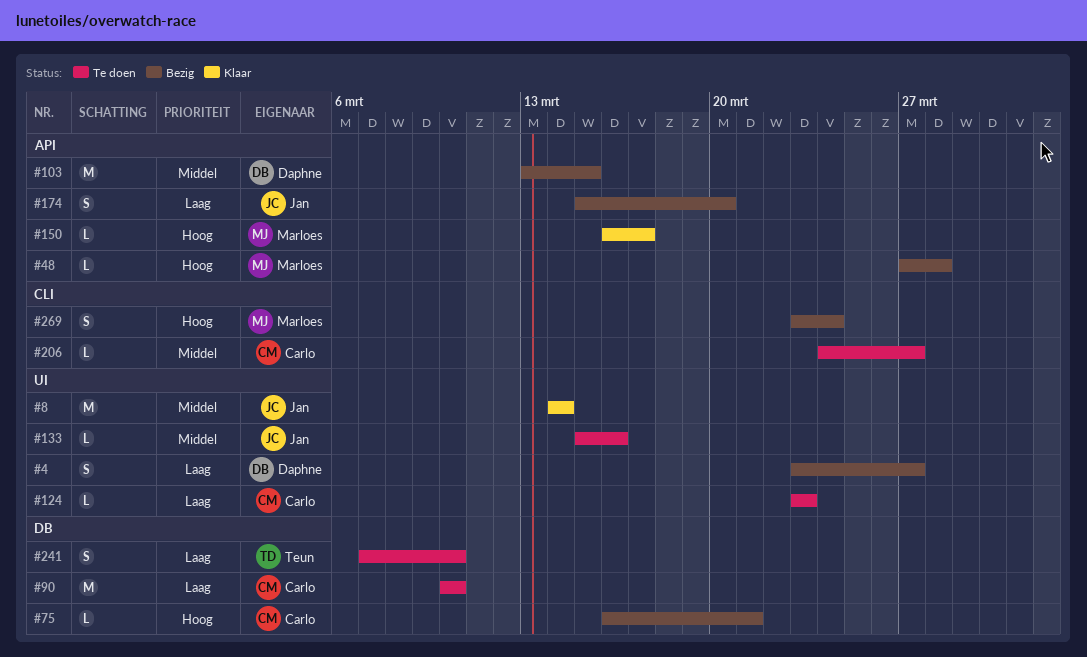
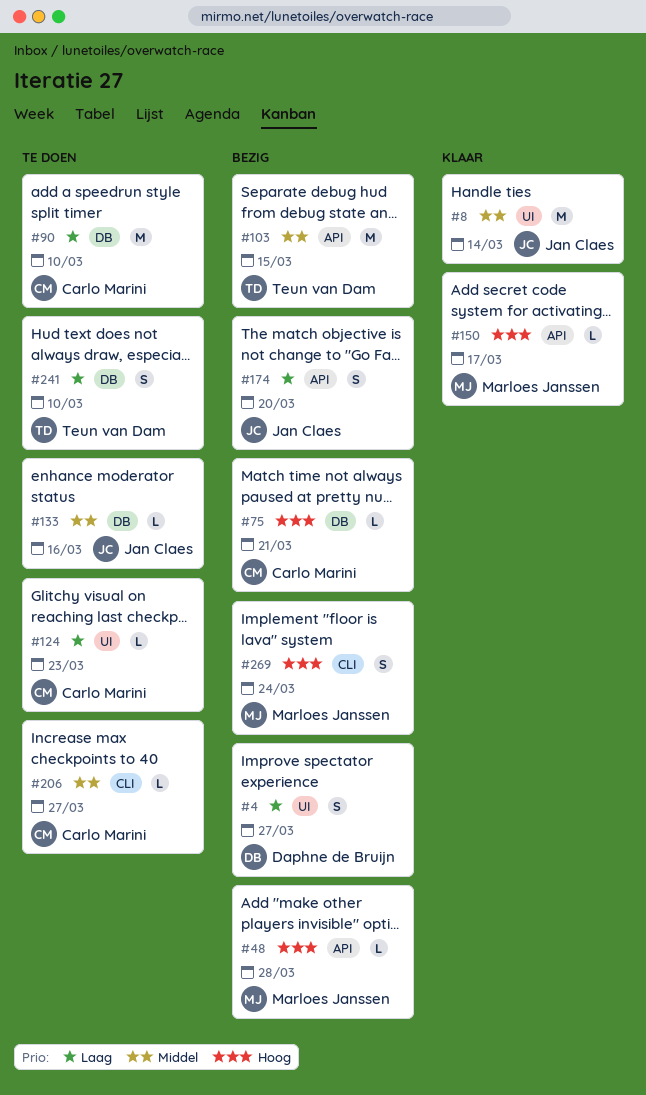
#103, owner: Daphne de Bruijn -> Teun van Dam
#133, label: UI -> DB

